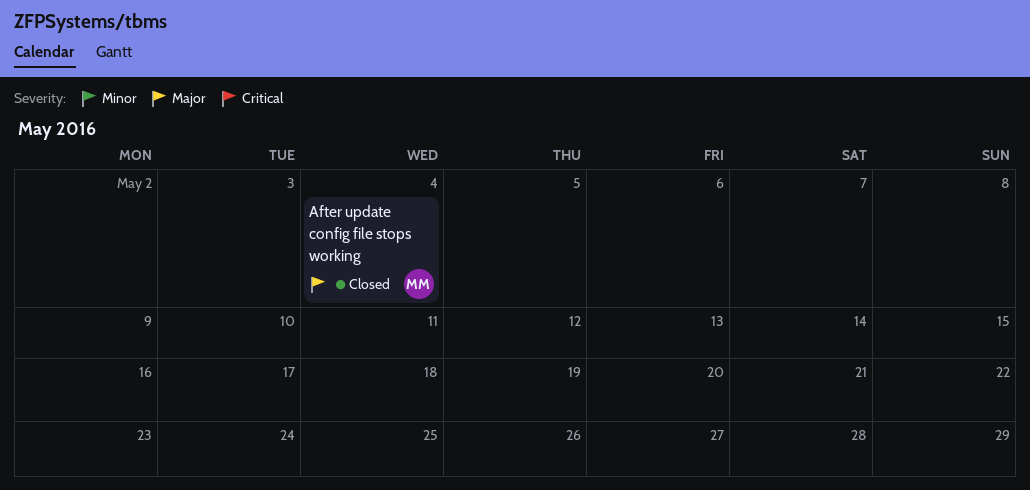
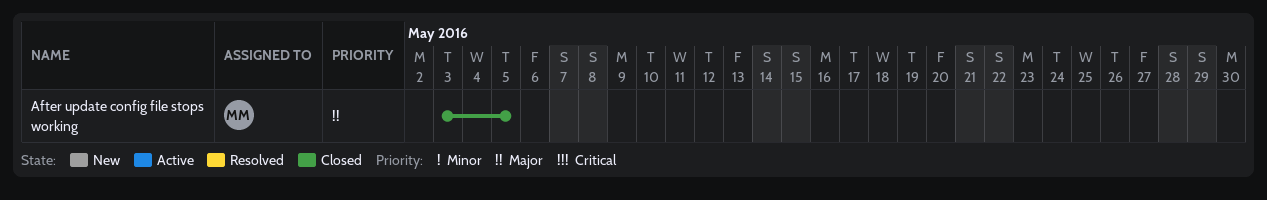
After update config file stops working, due: May 4 -> May 5

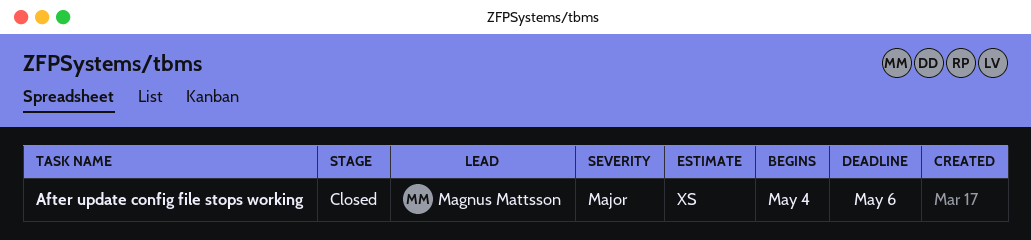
After update config file stops working, start: May 3 -> May 4
After update config file stops working, due: May 5 -> May 6

